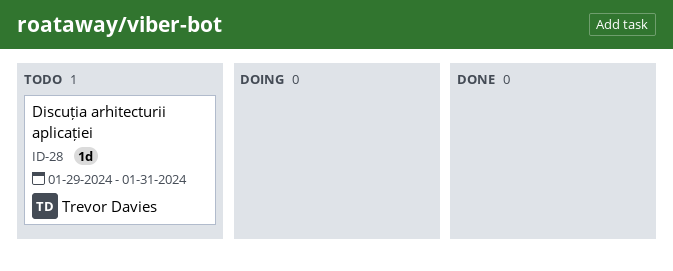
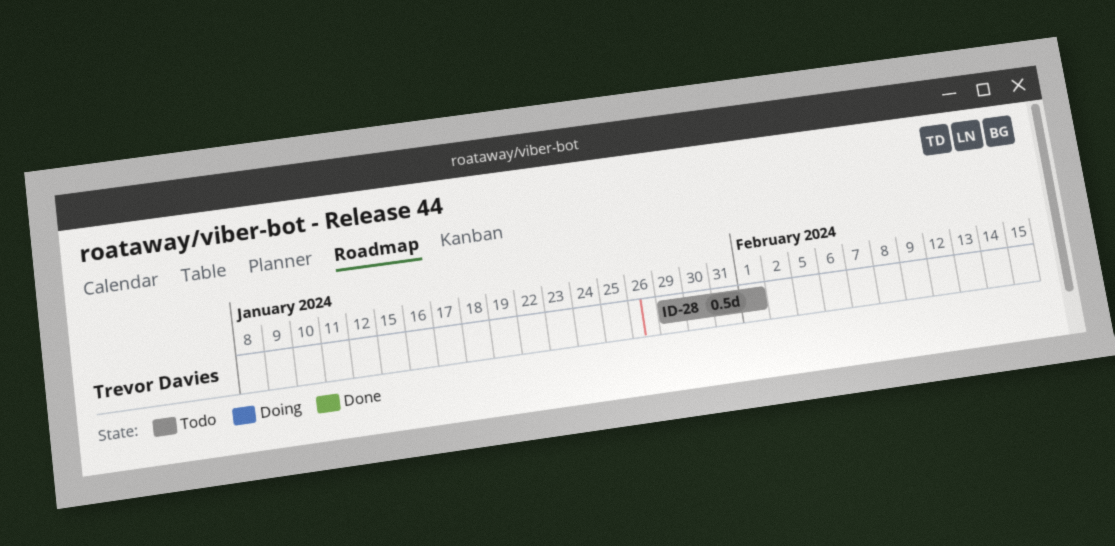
ID-28, estimate: 1d -> 0.5d
ID-28, due: Jan 31 -> Feb 1

